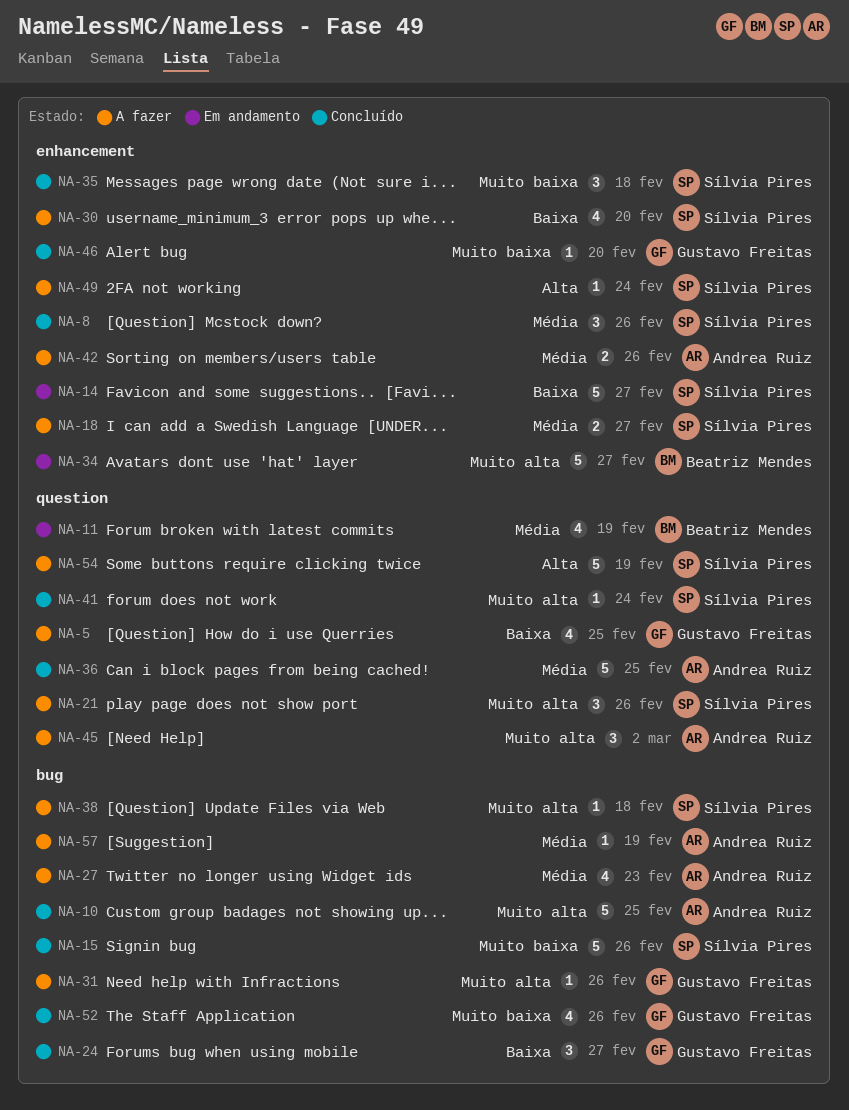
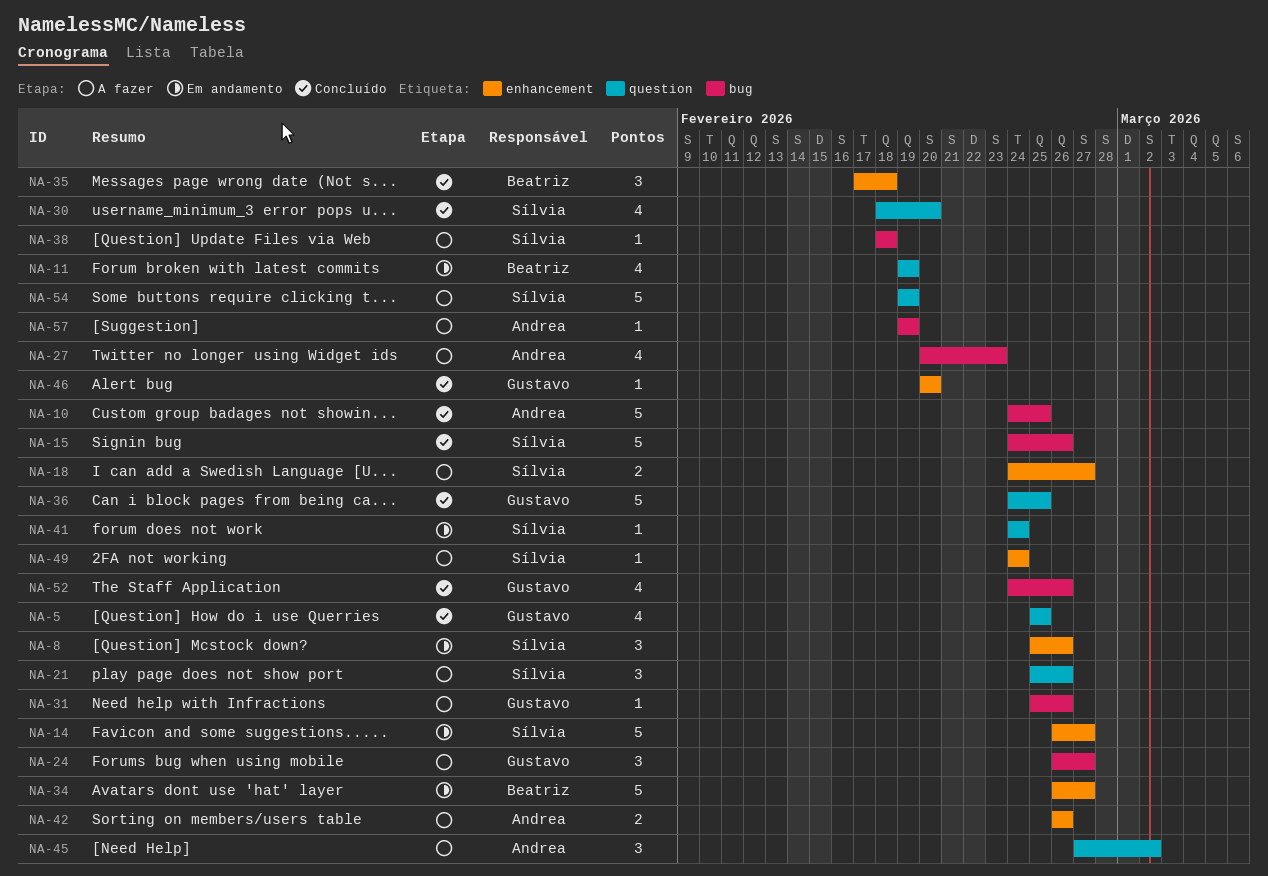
NA-5, status: A fazer -> Concluído
NA-8, status: Concluído -> Em andamento
NA-24, status: Concluído -> A fazer
NA-30, status: A fazer -> Concluído
NA-30, label: enhancement -> question
NA-35, owner: Sílvia Pires -> Beatriz Mendes
NA-36, owner: Andrea Ruiz -> Gustavo Freitas
NA-41, status: Concluído -> Em andamento

